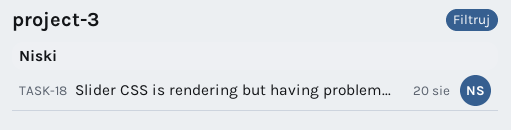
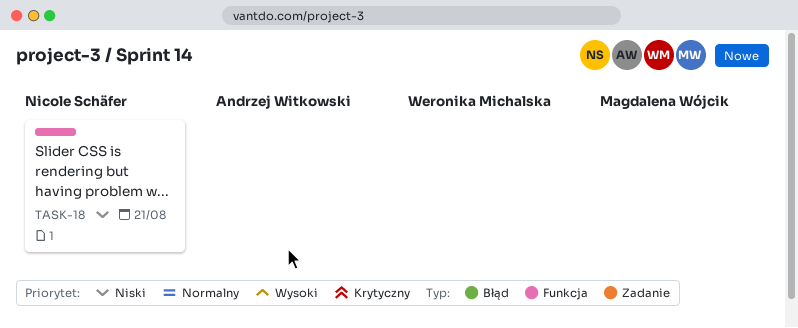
TASK-18, due: Aug 20 -> Aug 21

